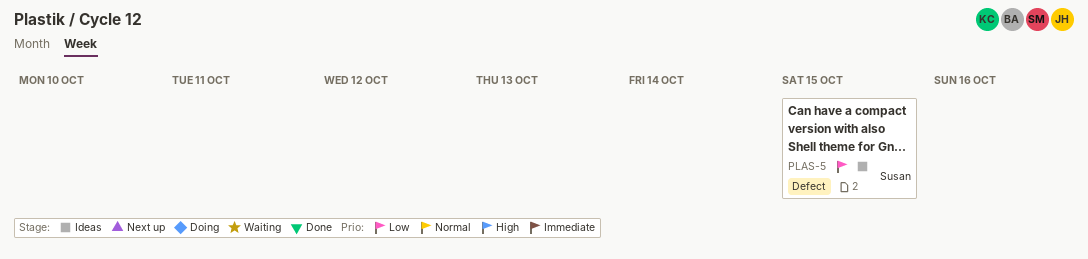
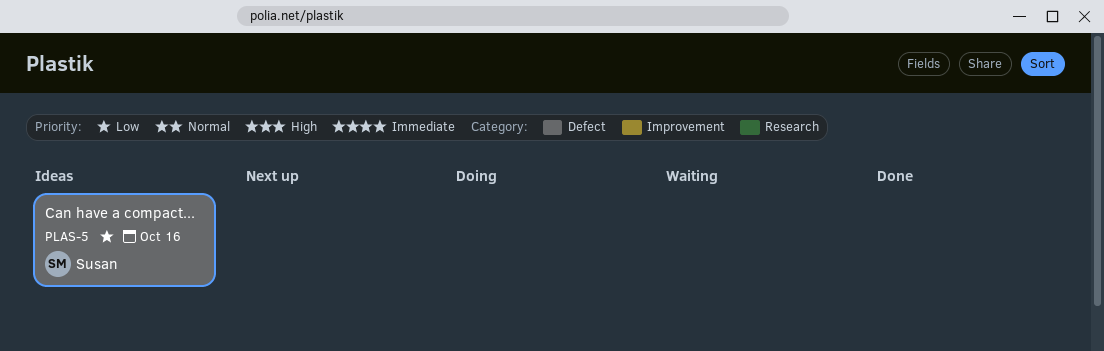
PLAS-5, due: Oct 15 -> Oct 16

